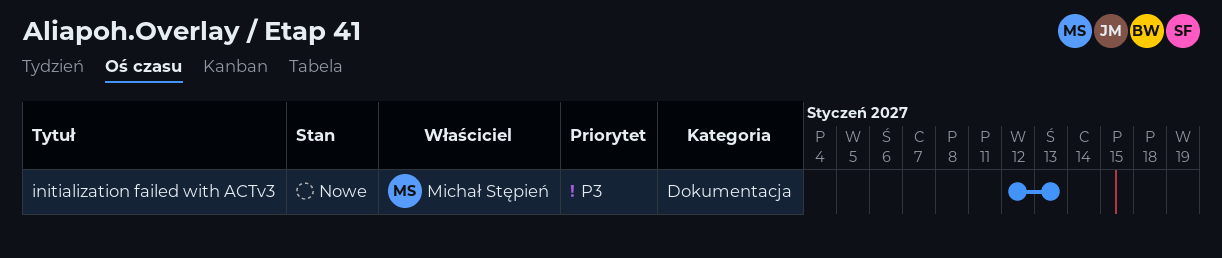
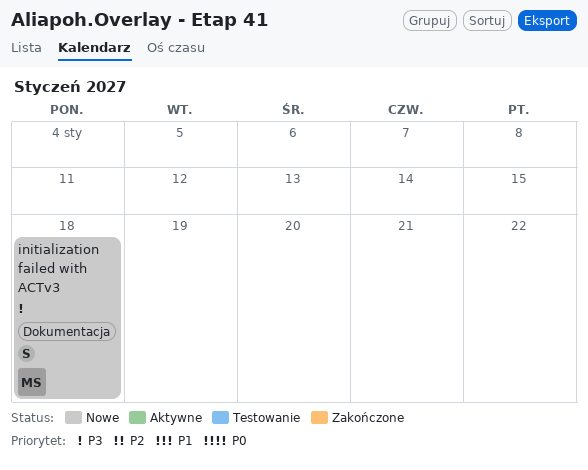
initialization failed with ACTv3, due: Jan 13 -> Jan 18

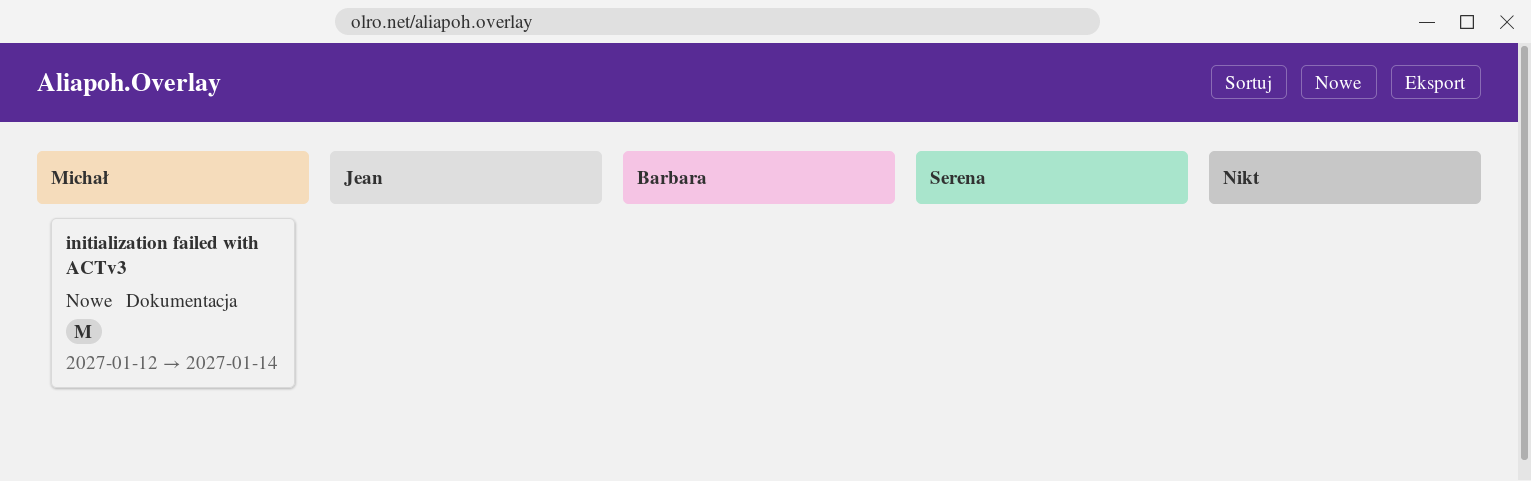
initialization failed with ACTv3, estimate: S -> M
initialization failed with ACTv3, due: Jan 18 -> Jan 14

